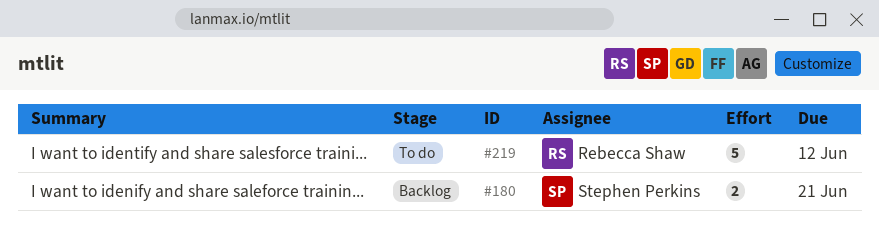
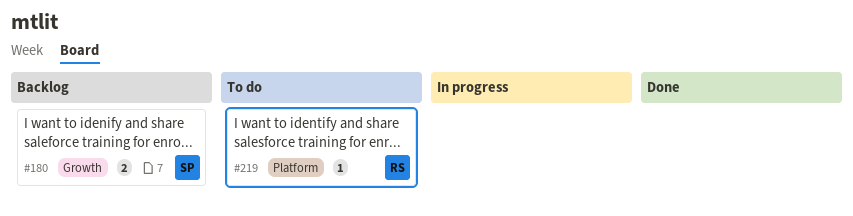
#219, estimate: 5 -> 1

